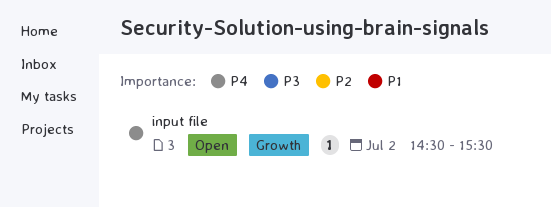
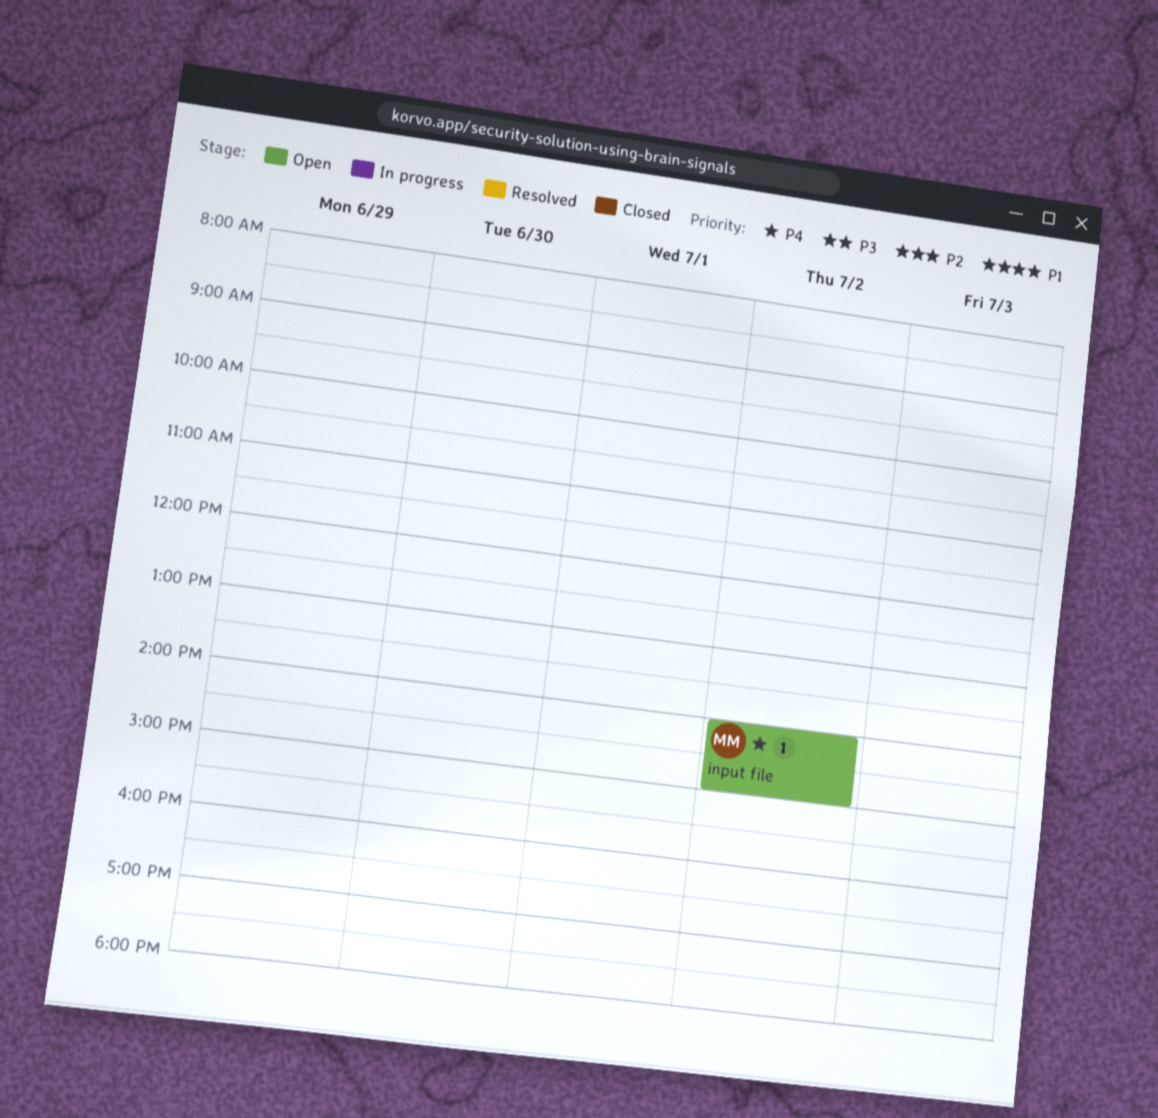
input file, begins: 14:30 -> 14:00
input file, ends: 15:30 -> 15:00

